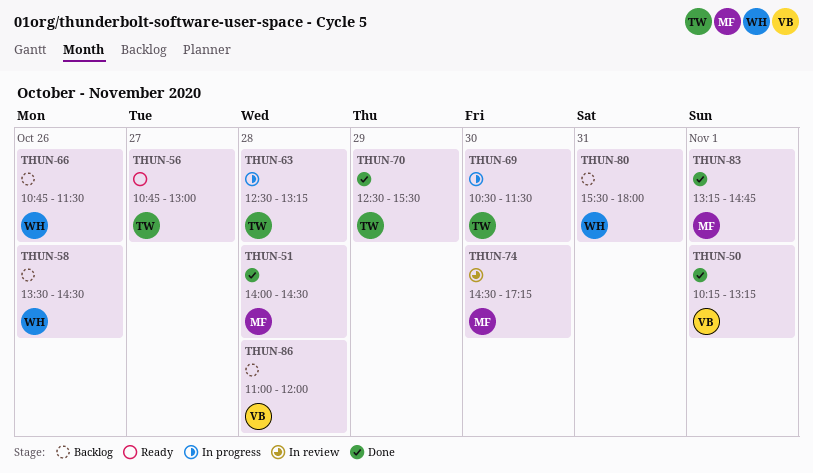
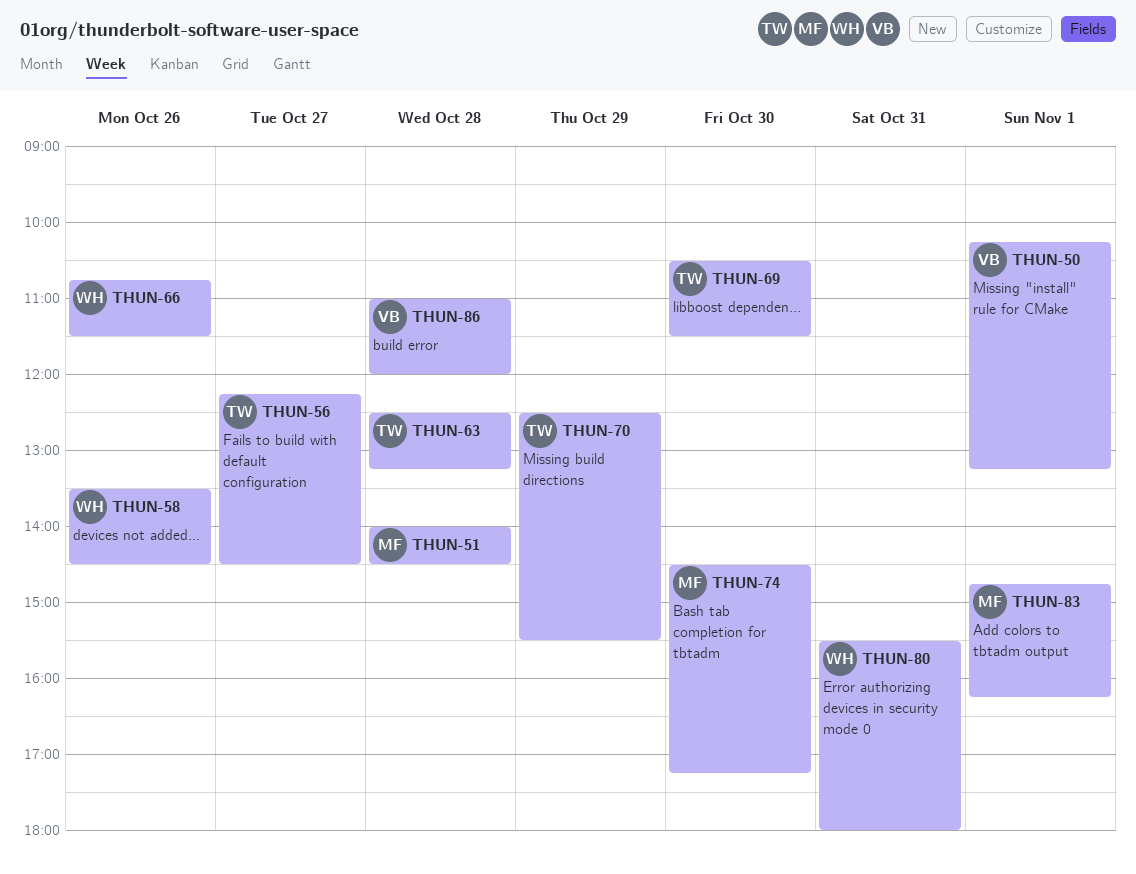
THUN-56, begins: 10:45 -> 12:15
THUN-56, ends: 13:00 -> 14:30
THUN-83, begins: 13:15 -> 14:45
THUN-83, ends: 14:45 -> 16:15

